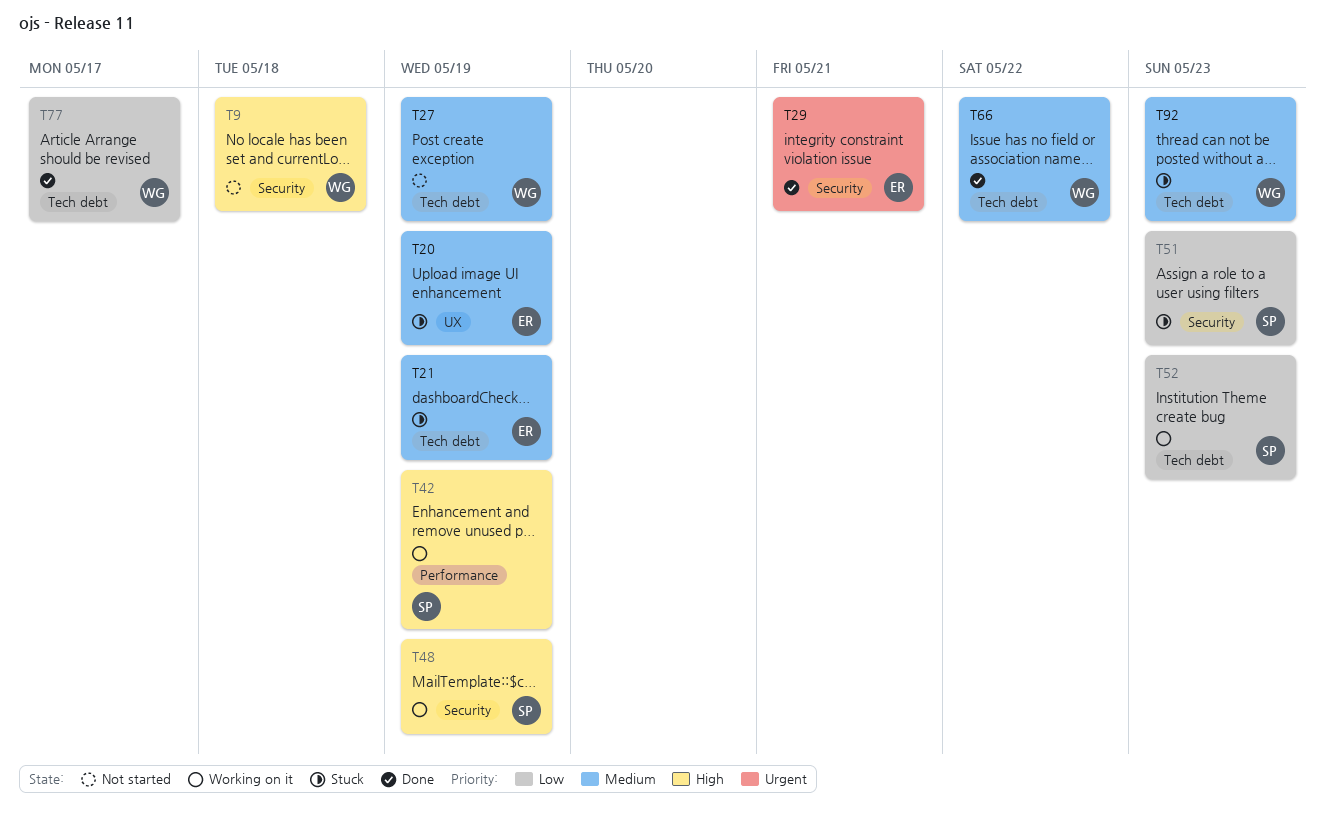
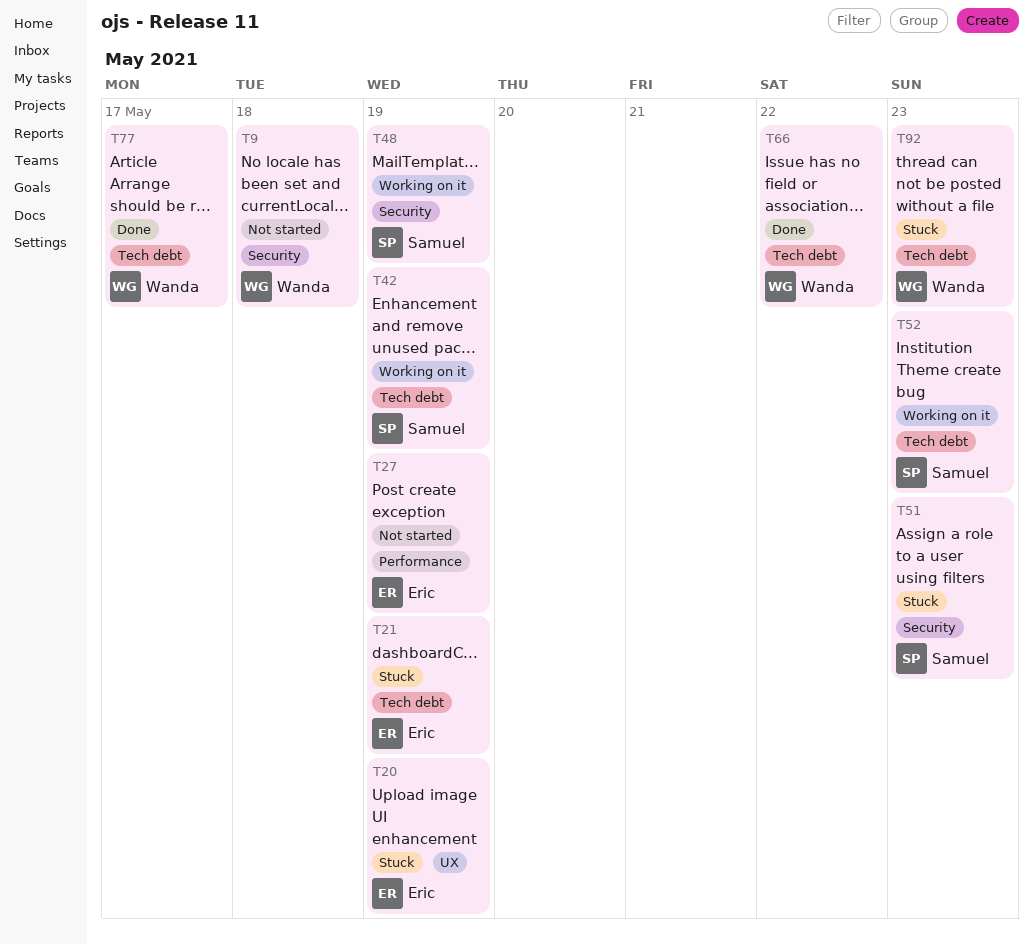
T27, owner: Wanda -> Eric
T27, label: Tech debt -> Performance
T29: present -> none
T42, label: Performance -> Tech debt

